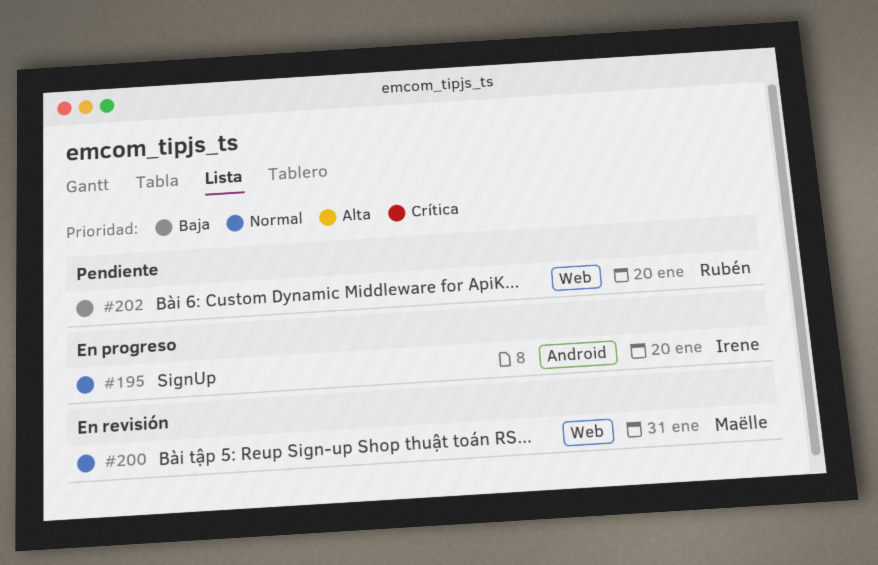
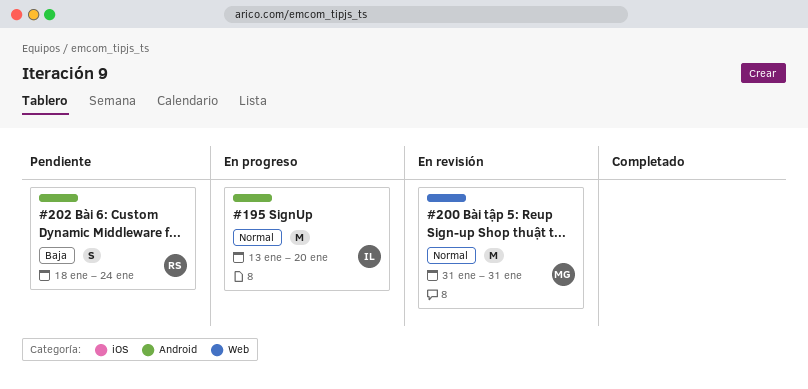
#202, label: Web -> Android
#202, due: Jan 20 -> Jan 24

